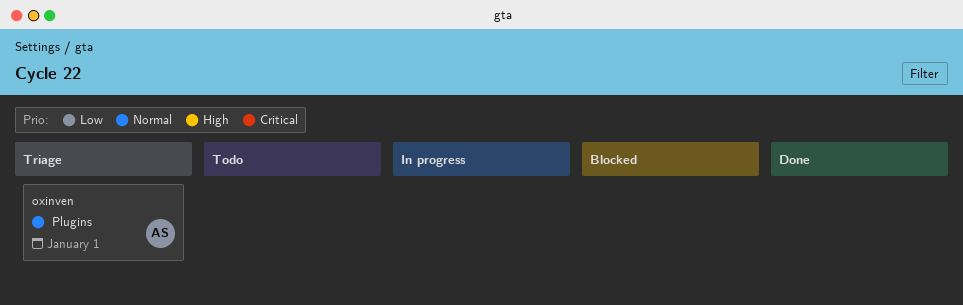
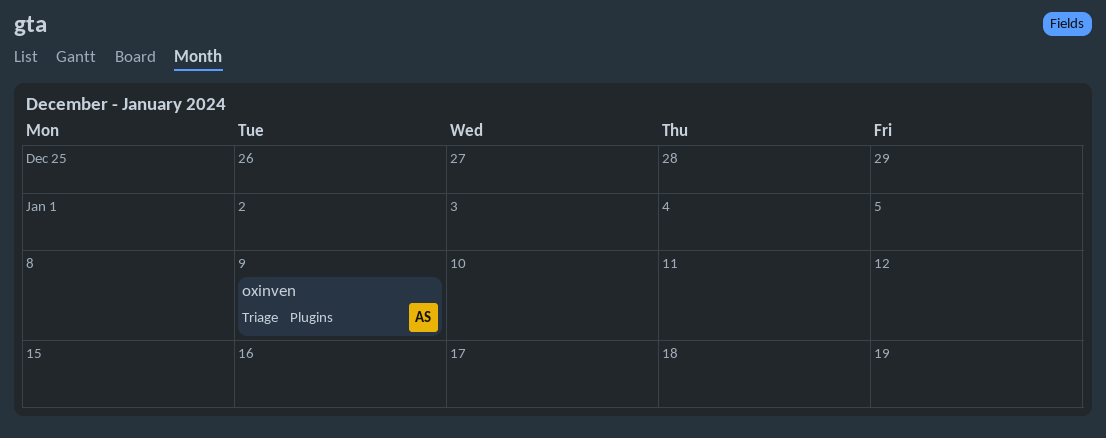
oxinven, due: Jan 1 -> Jan 9

